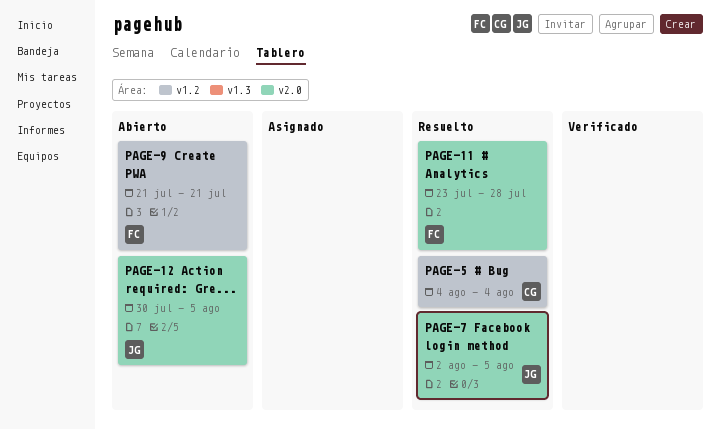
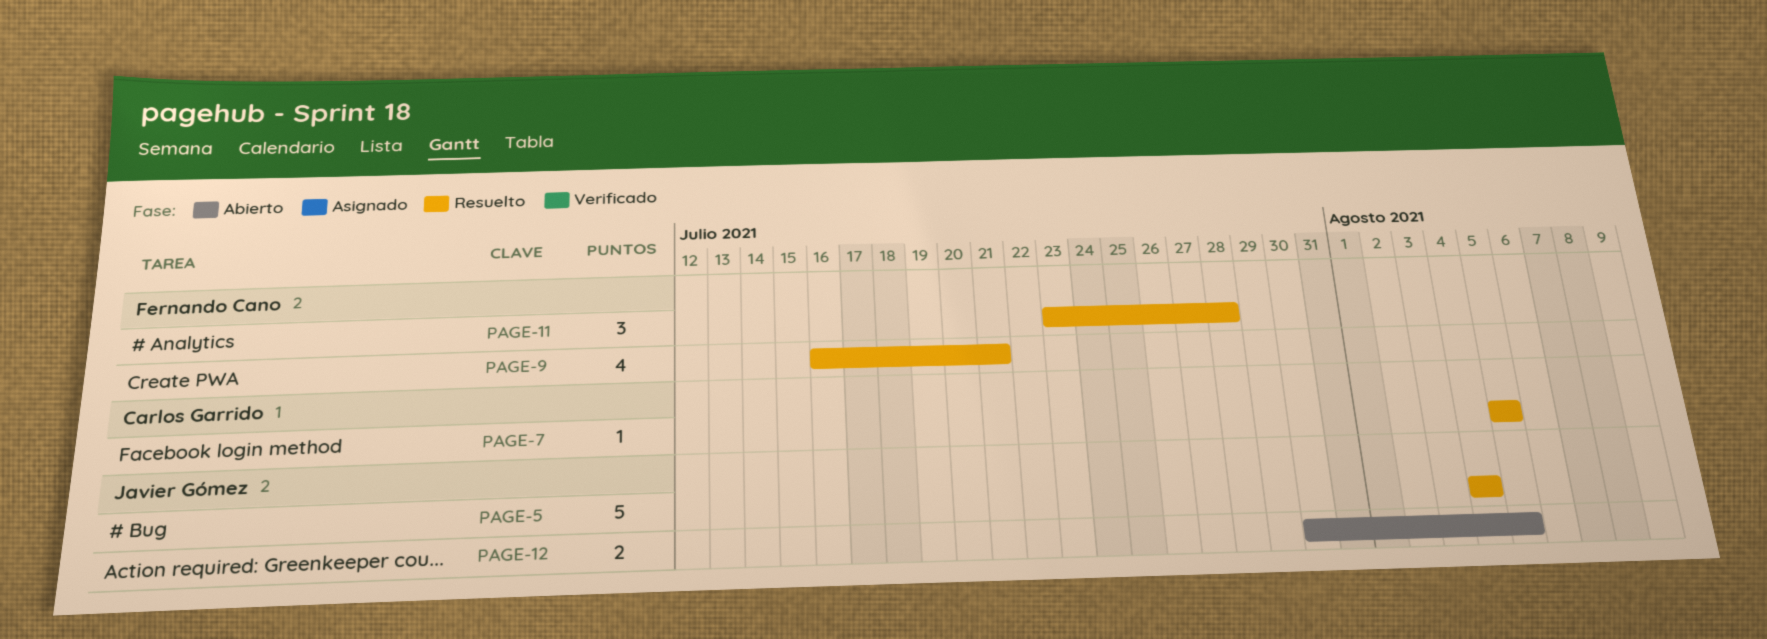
PAGE-5, owner: Carlos Garrido -> Javier Gómez
PAGE-7, owner: Javier Gómez -> Carlos Garrido
PAGE-7, start: Aug 2 -> Aug 5
PAGE-9, status: Abierto -> Resuelto
PAGE-9, start: Jul 21 -> Jul 16

